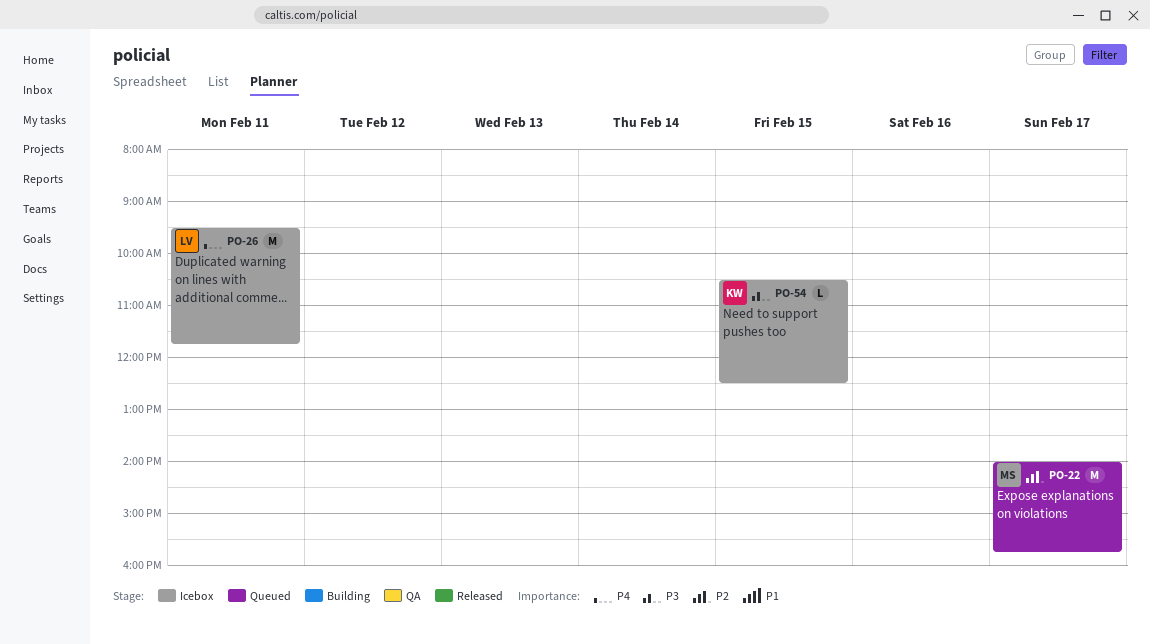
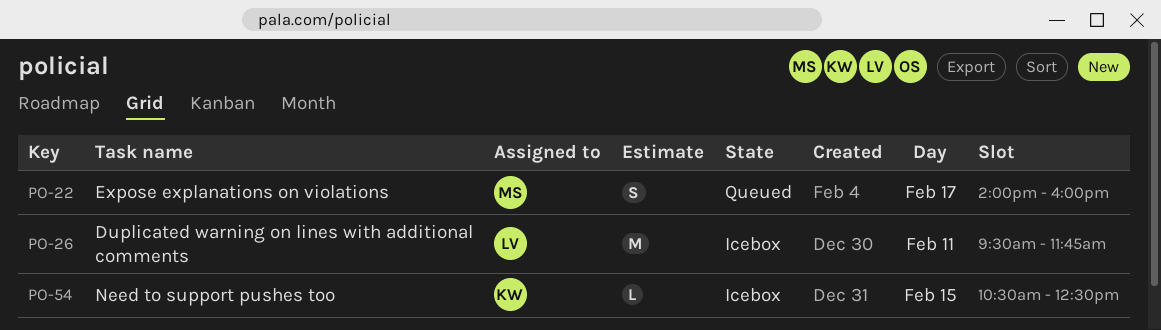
PO-22, estimate: M -> S
PO-22, ends: 15:45 -> 16:00

